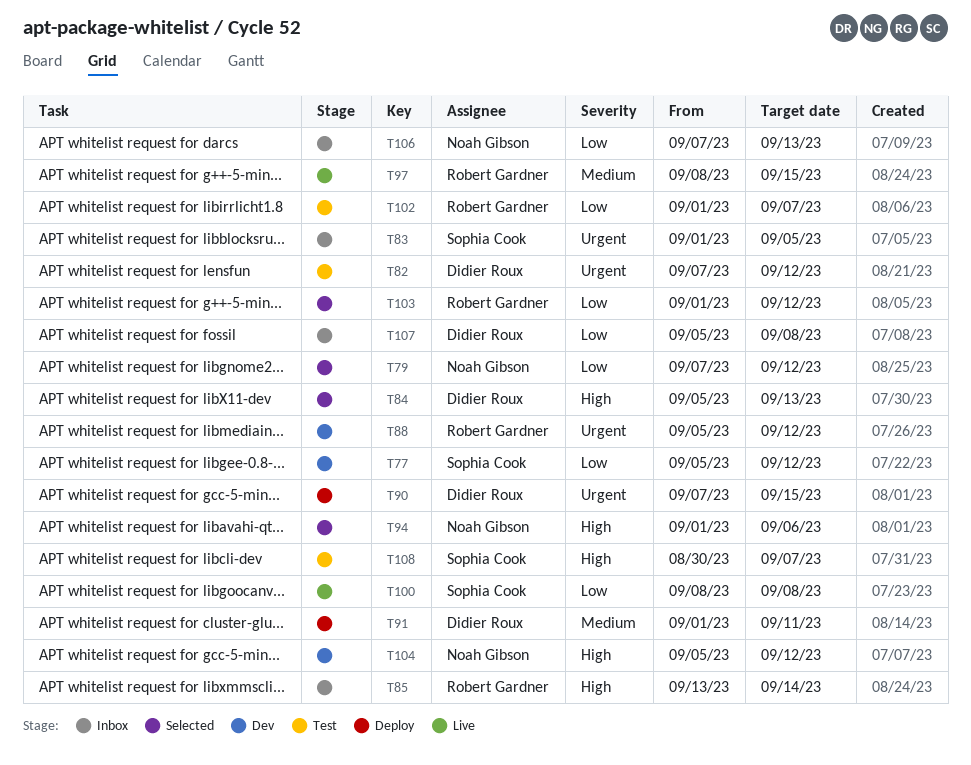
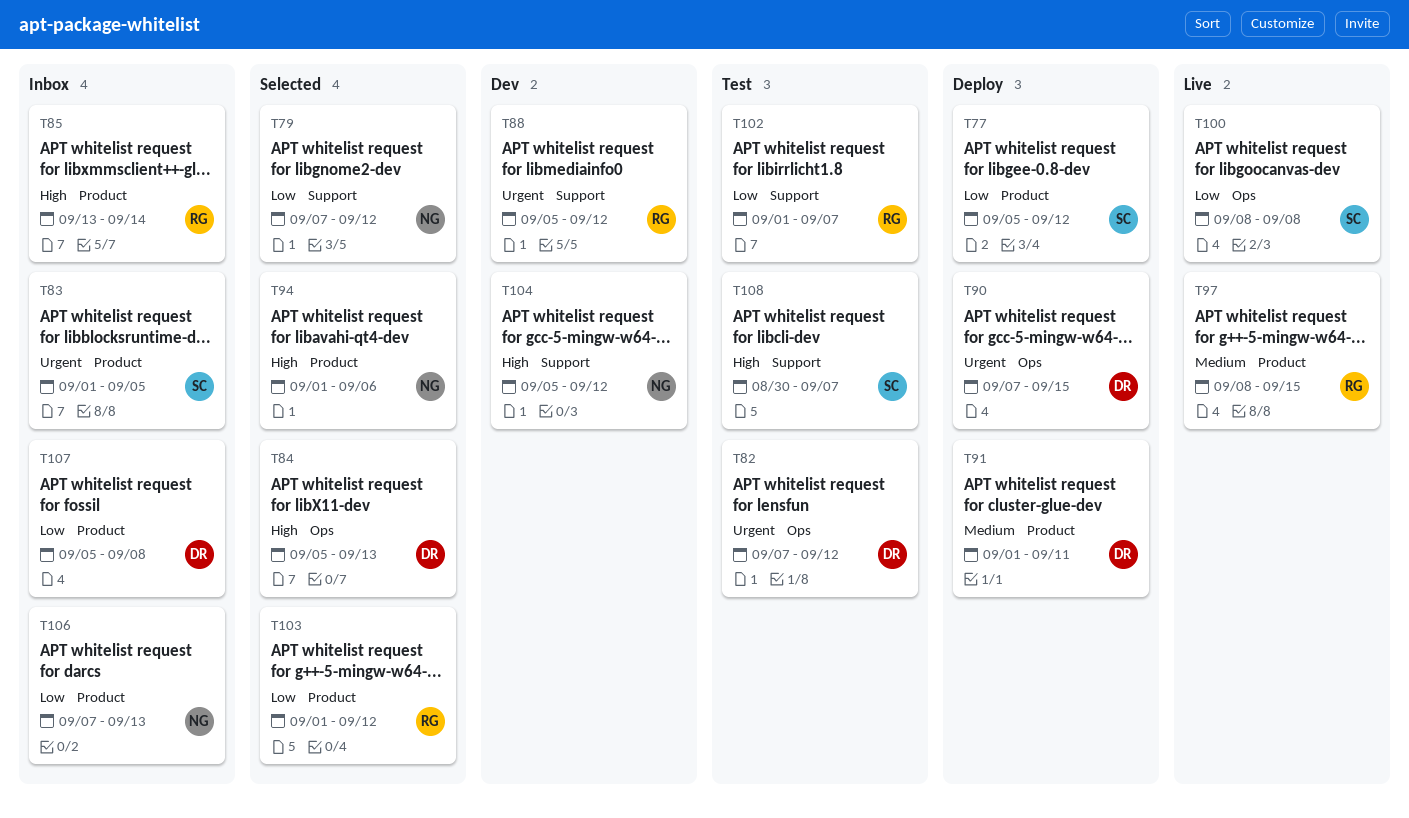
T77, status: Dev -> Deploy

